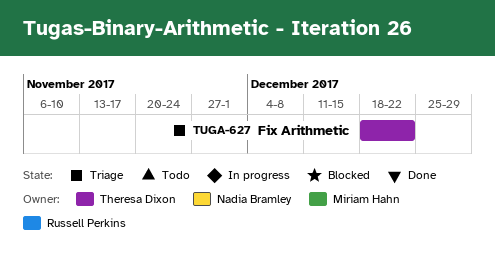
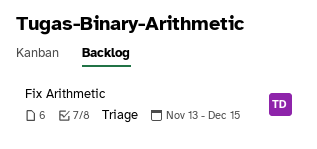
Fix Arithmetic, start: Dec 18 -> Nov 13
Fix Arithmetic, due: Dec 22 -> Dec 15

